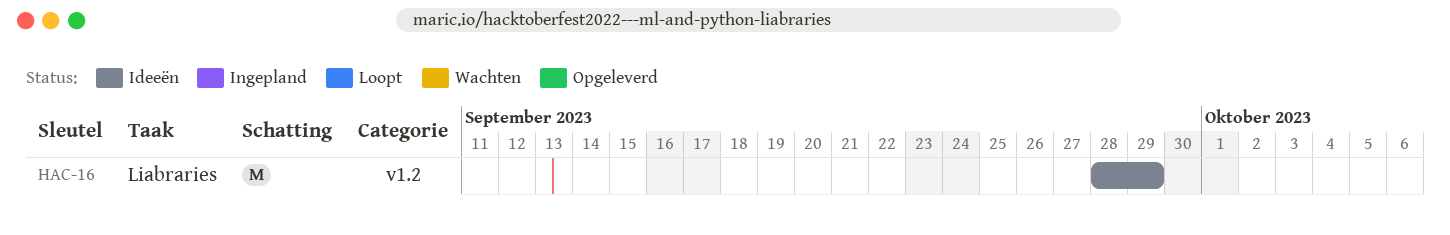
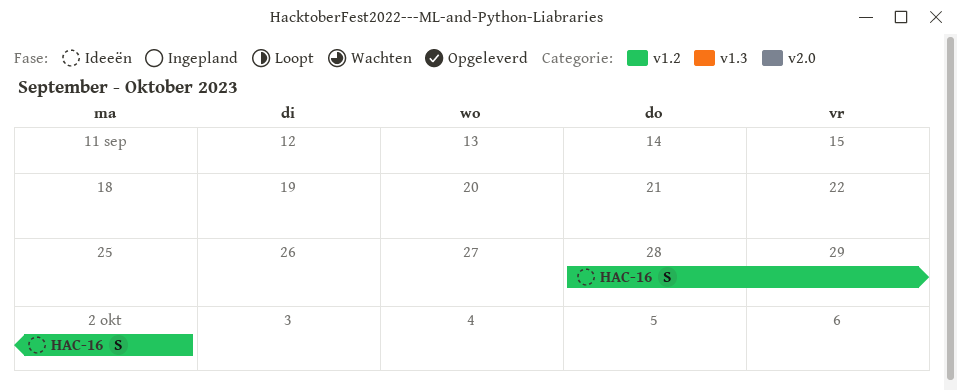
HAC-16, estimate: M -> S
HAC-16, due: Sep 29 -> Oct 2

